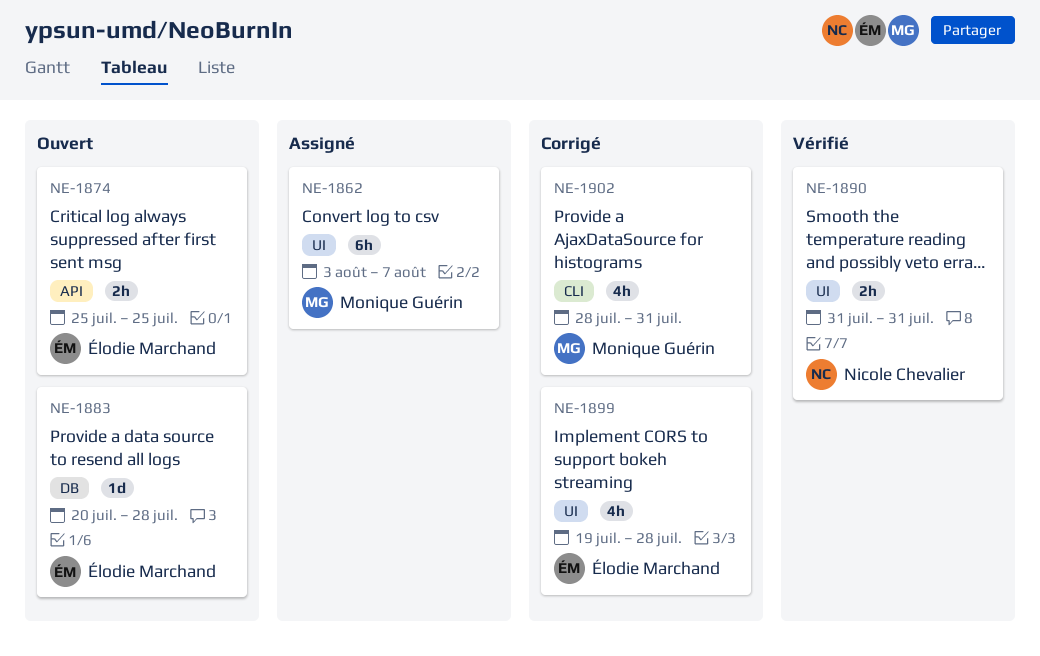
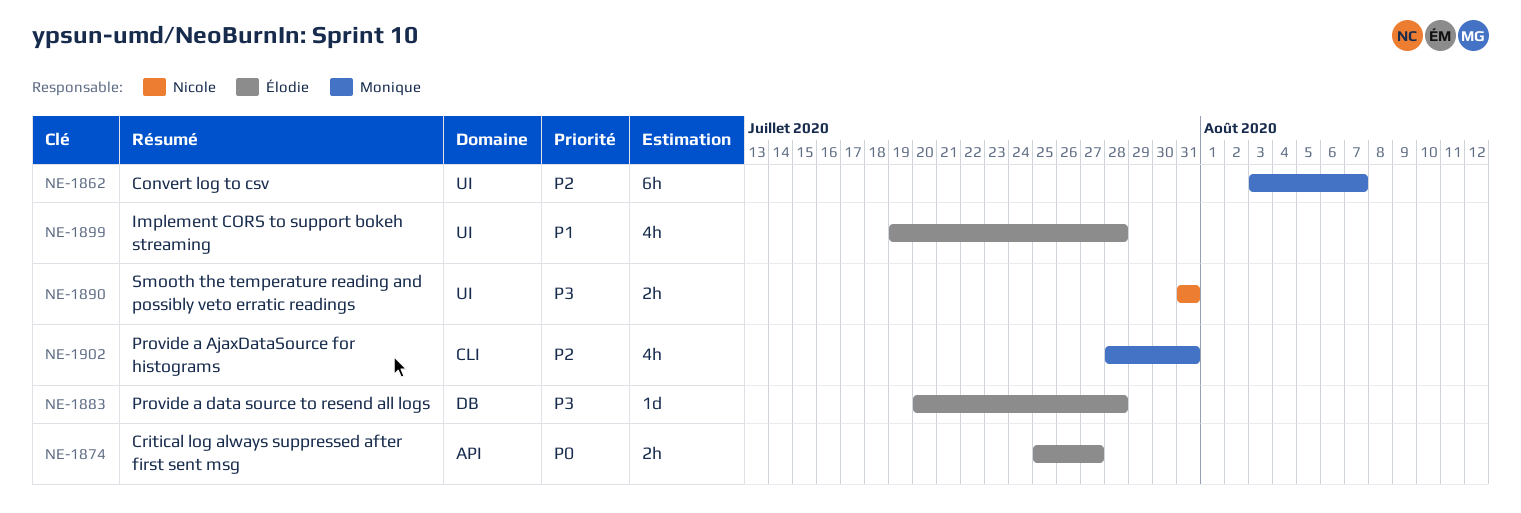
NE-1874, due: Jul 25 -> Jul 27

